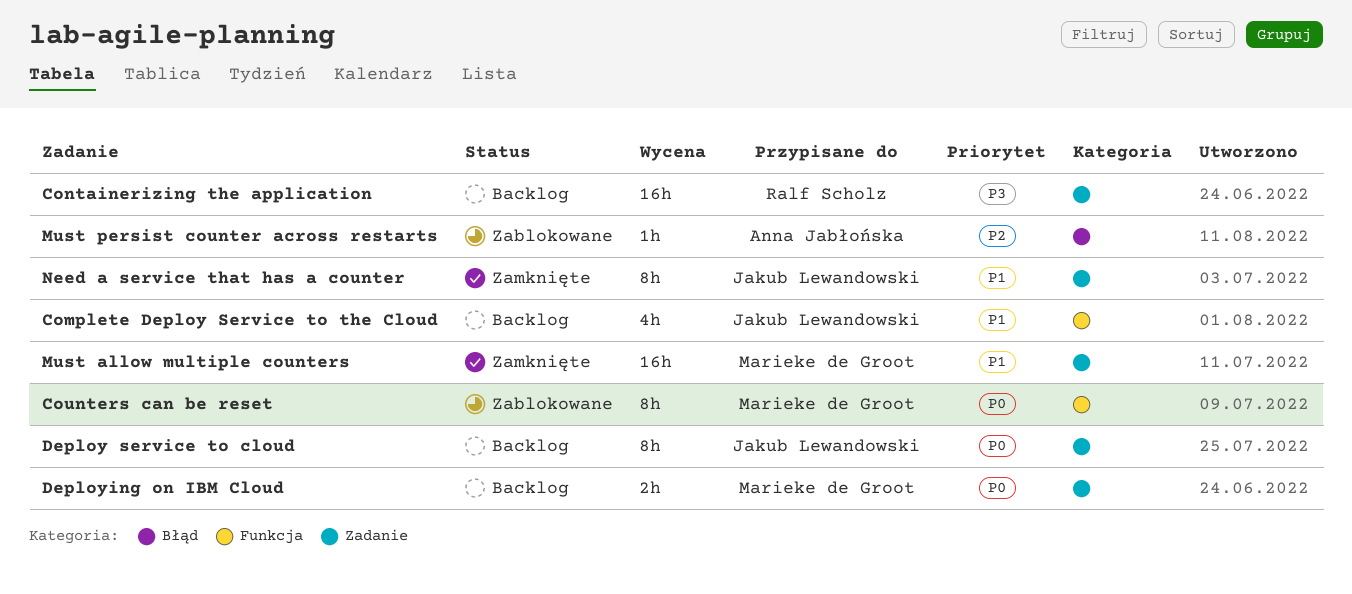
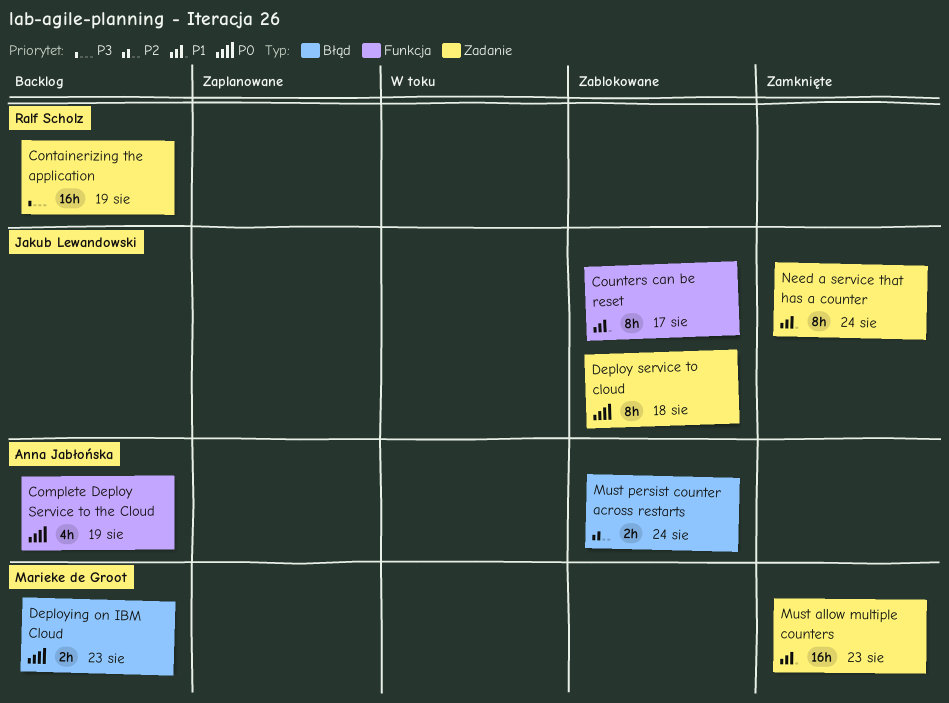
Complete Deploy Service to the Cloud, owner: Jakub Lewandowski -> Anna Jabłońska
Complete Deploy Service to the Cloud, priority: P1 -> P0
Counters can be reset, owner: Marieke de Groot -> Jakub Lewandowski
Counters can be reset, priority: P0 -> P1
Deploy service to cloud, status: Backlog -> Zablokowane
Deploying on IBM Cloud, label: Zadanie -> Błąd
Must persist counter across restarts, estimate: 1h -> 2h

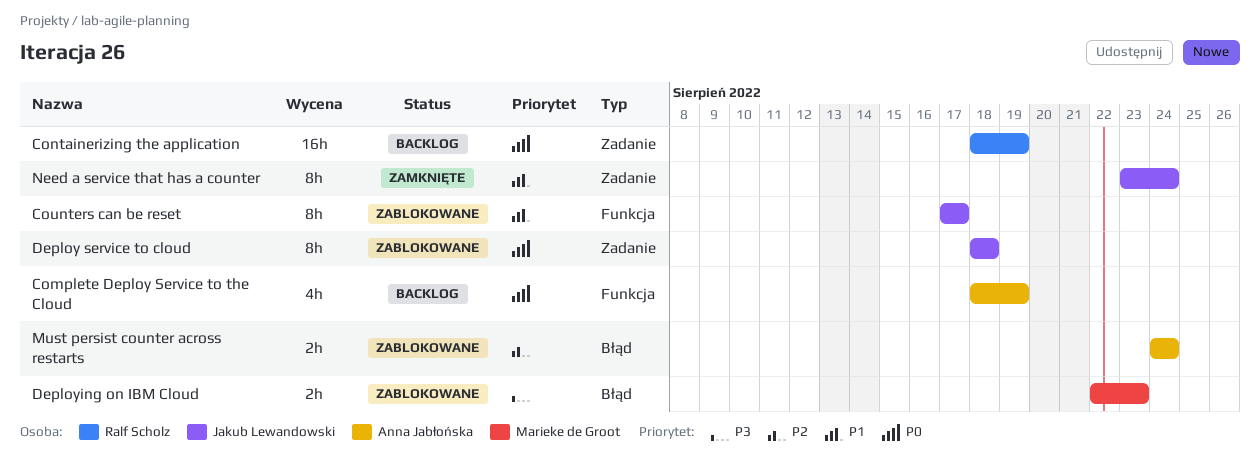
Containerizing the application, priority: P3 -> P0
Deploying on IBM Cloud, status: Backlog -> Zablokowane
Deploying on IBM Cloud, priority: P0 -> P3
Must allow multiple counters: present -> none

